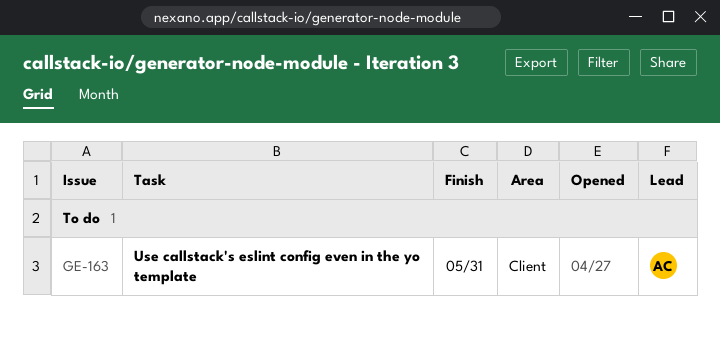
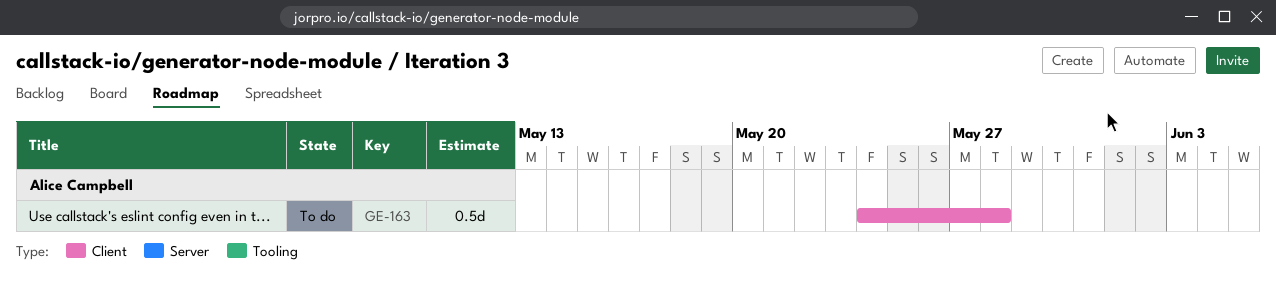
GE-163, due: May 31 -> May 28

